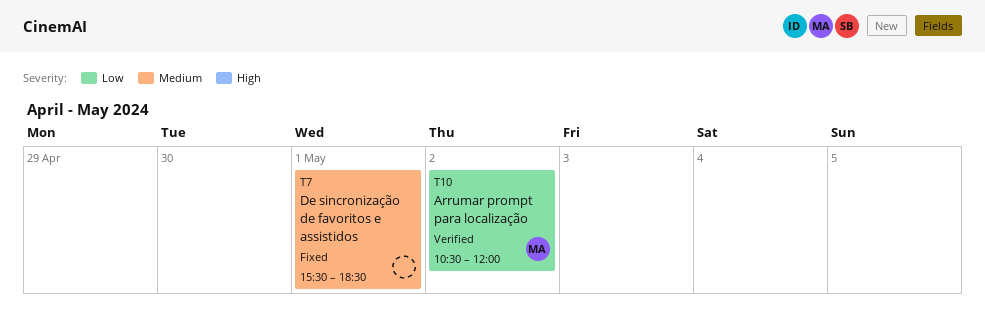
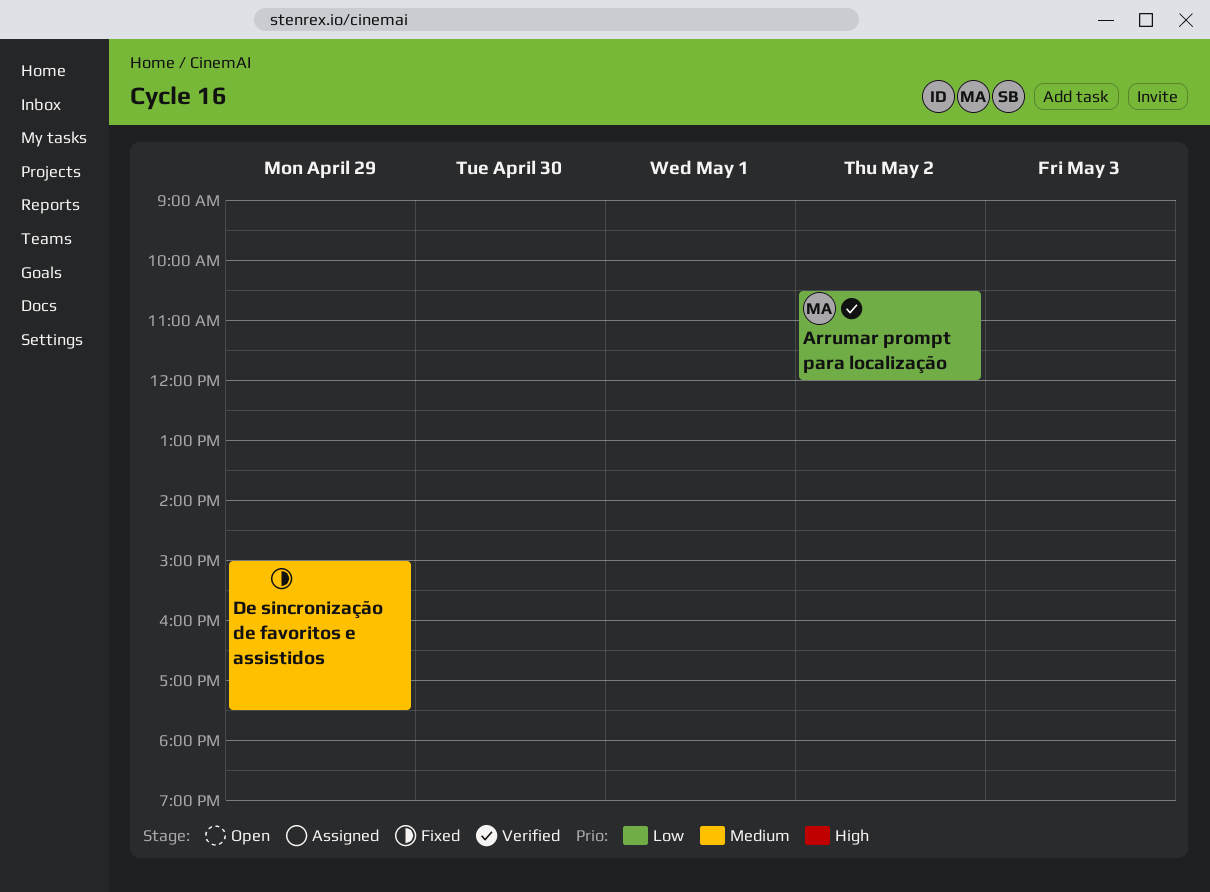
De sincronização de favoritos e assistidos, day: May 1 -> Apr 29
De sincronização de favoritos e assistidos, begins: 15:30 -> 15:00
De sincronização de favoritos e assistidos, ends: 18:30 -> 17:30

